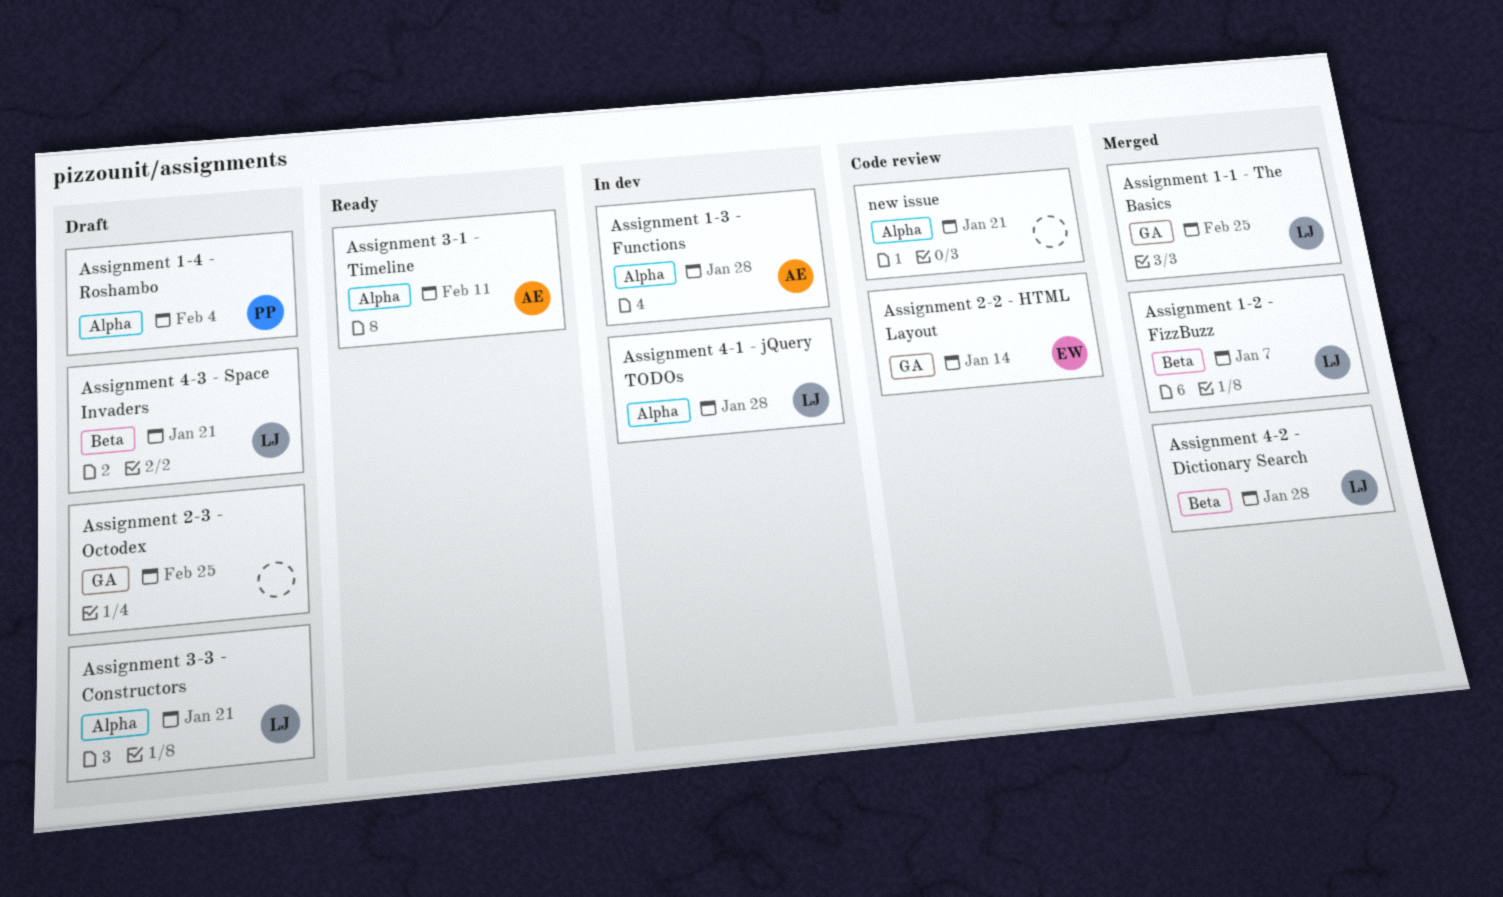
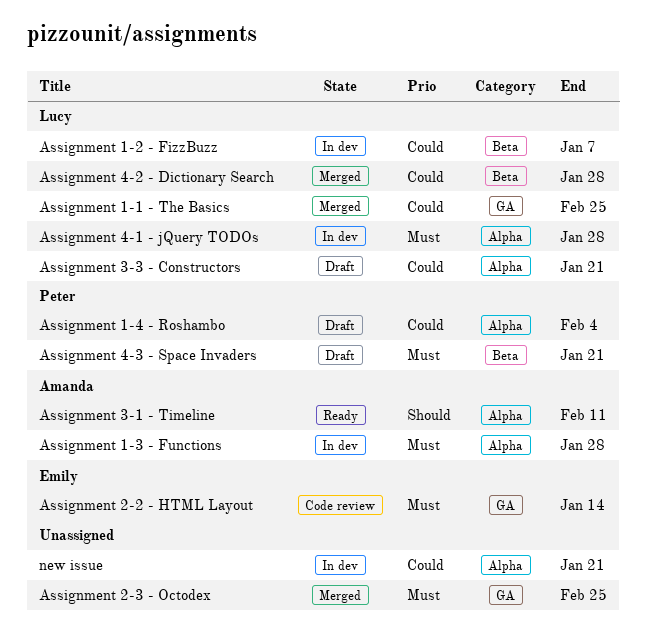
Assignment 1-2 - FizzBuzz, status: Merged -> In dev
Assignment 2-3 - Octodex, status: Draft -> Merged
Assignment 4-3 - Space Invaders, owner: Lucy -> Peter
new issue, status: Code review -> In dev

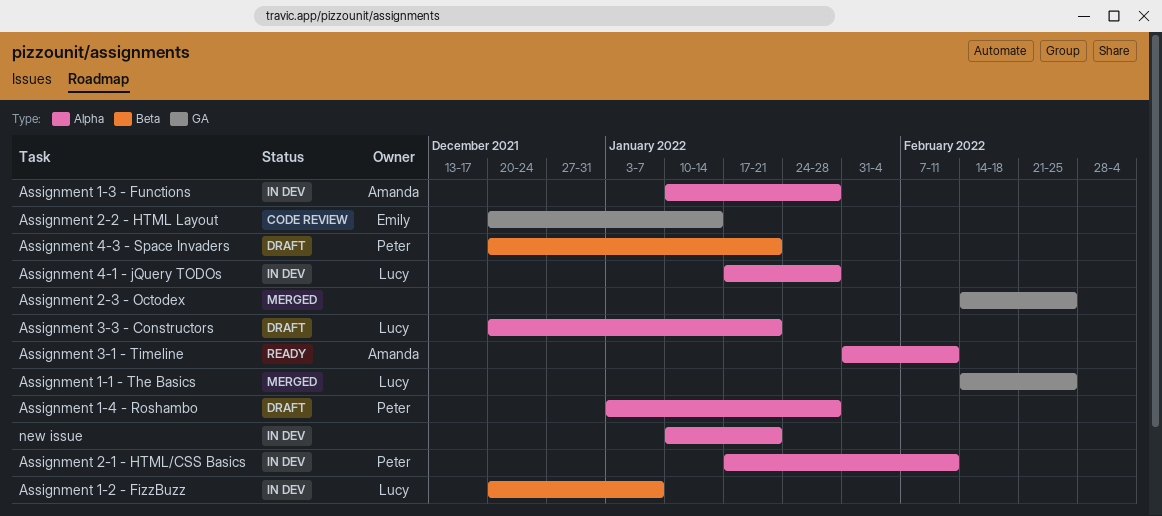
Assignment 1-4 - Roshambo, due: Feb 4 -> Jan 28
Assignment 2-1 - HTML/CSS Basics: none -> present
Assignment 4-2 - Dictionary Search: present -> none

